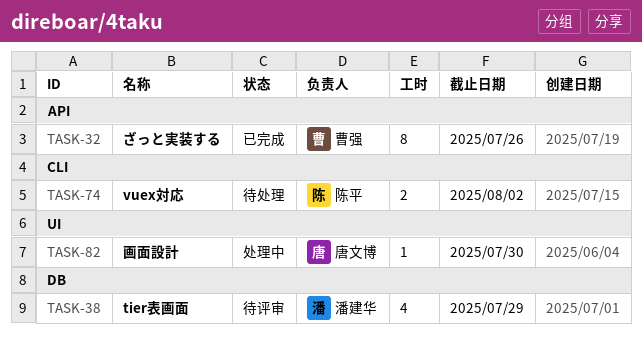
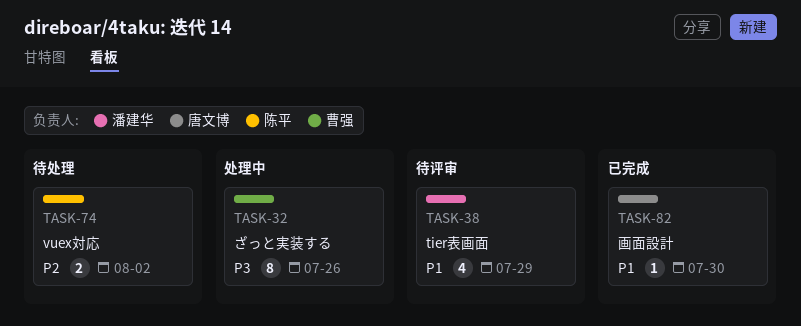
TASK-32, status: 已完成 -> 处理中
TASK-82, status: 处理中 -> 已完成

